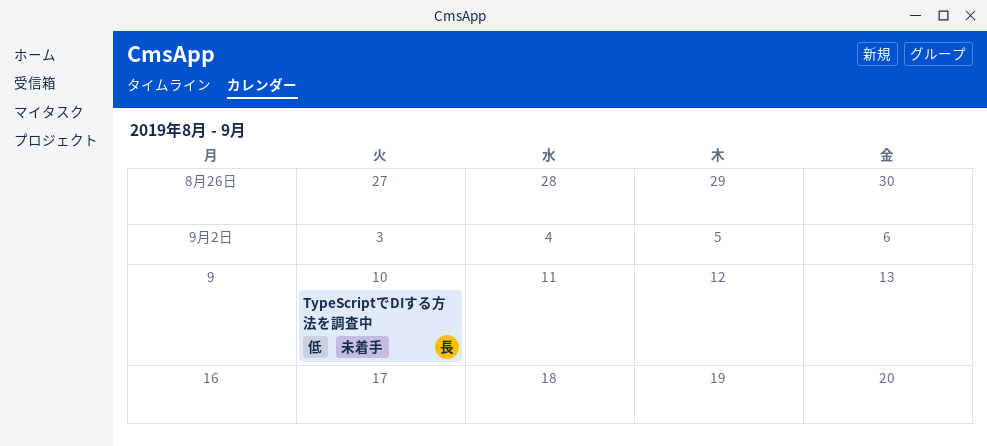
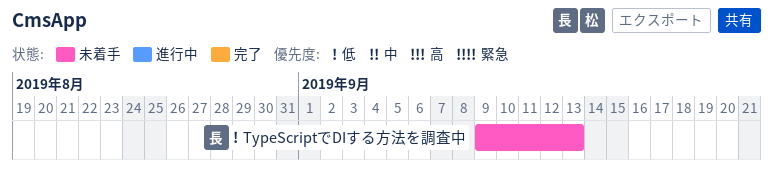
TypeScriptでDIする方法を調査中, due: Sep 10 -> Sep 13

